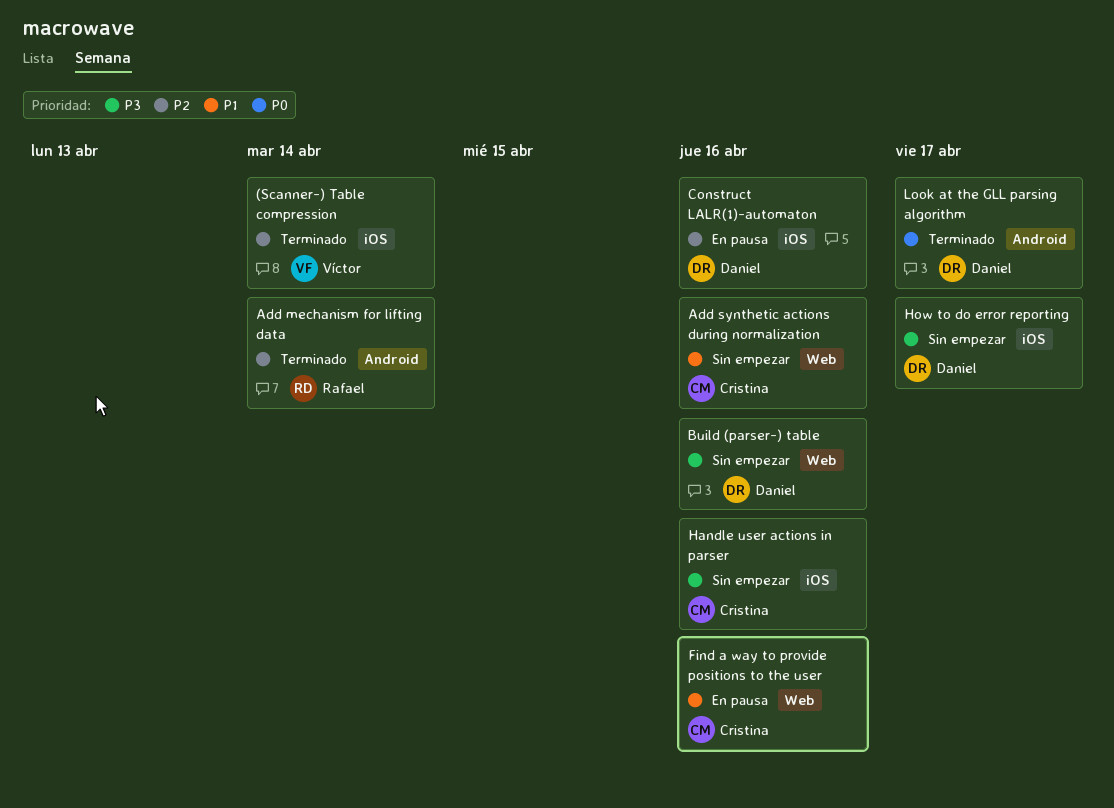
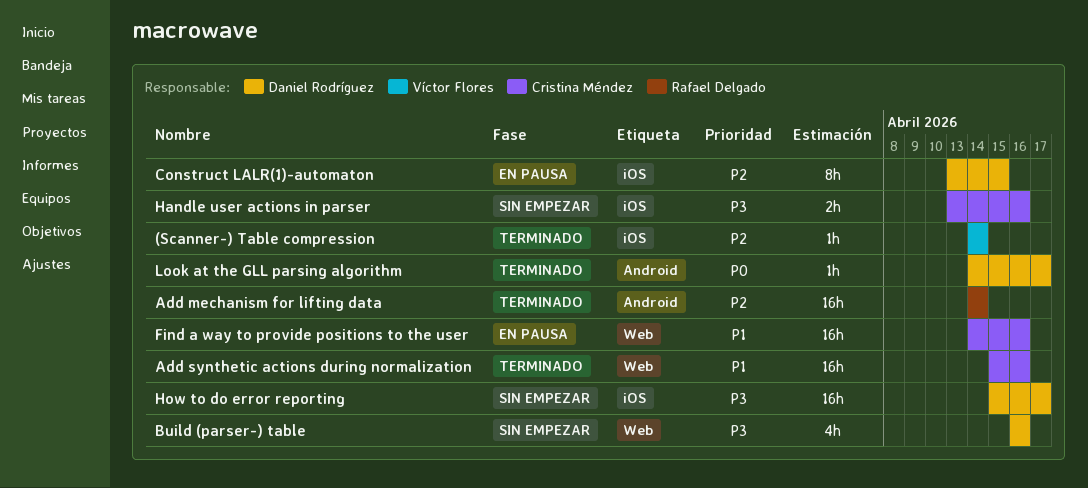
Add synthetic actions during normalization, status: Sin empezar -> Terminado
Construct LALR(1)-automaton, due: Apr 16 -> Apr 15

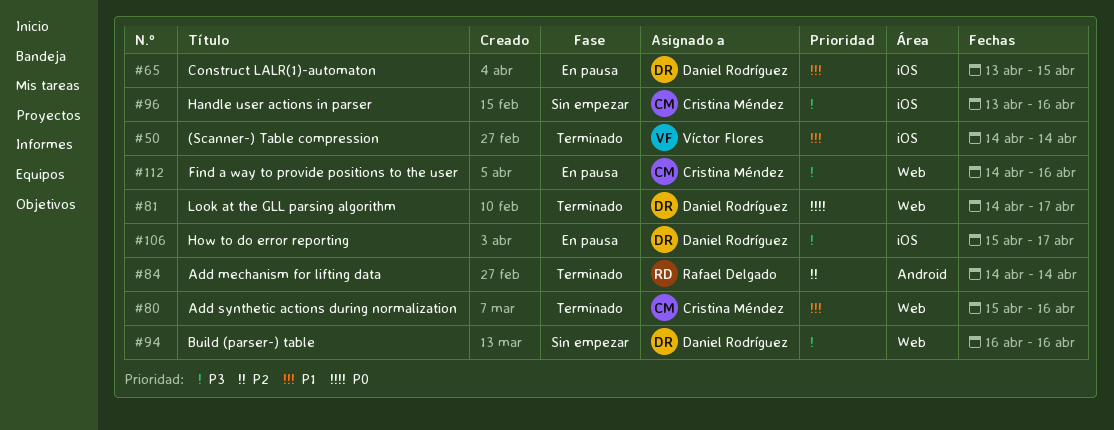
(Scanner-) Table compression, priority: P2 -> P1
Construct LALR(1)-automaton, priority: P2 -> P1
Find a way to provide positions to the user, priority: P1 -> P3
How to do error reporting, status: Sin empezar -> En pausa
Look at the GLL parsing algorithm, label: Android -> Web

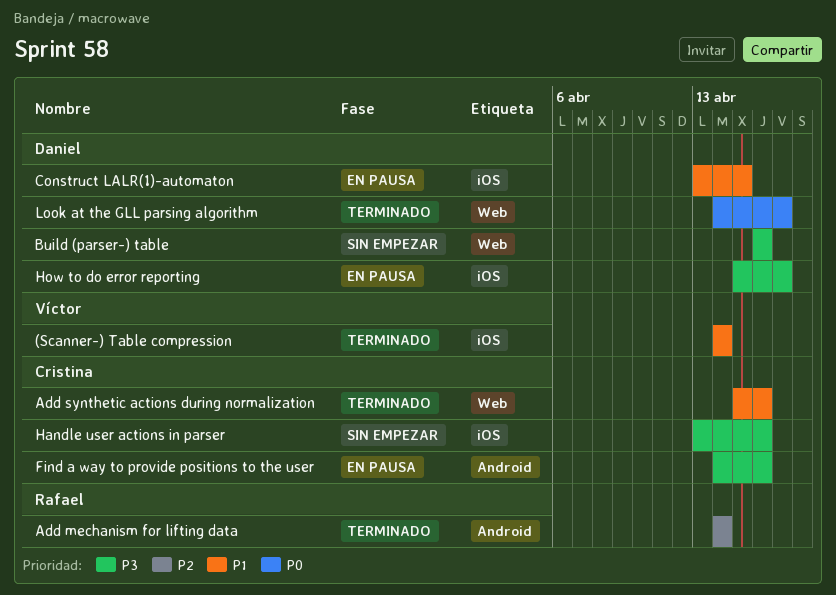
Find a way to provide positions to the user, label: Web -> Android

